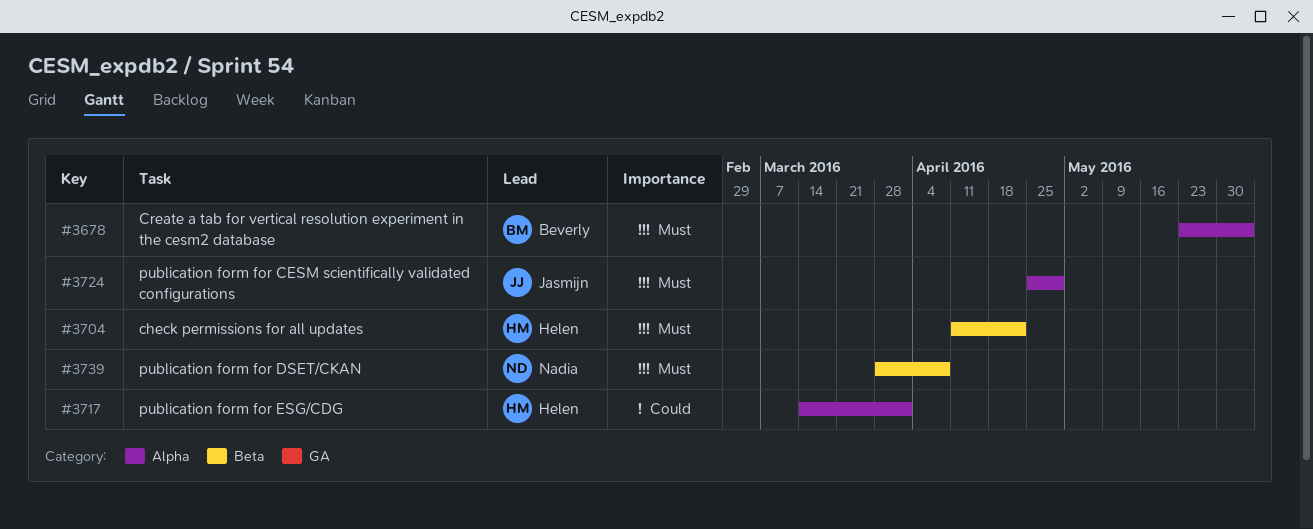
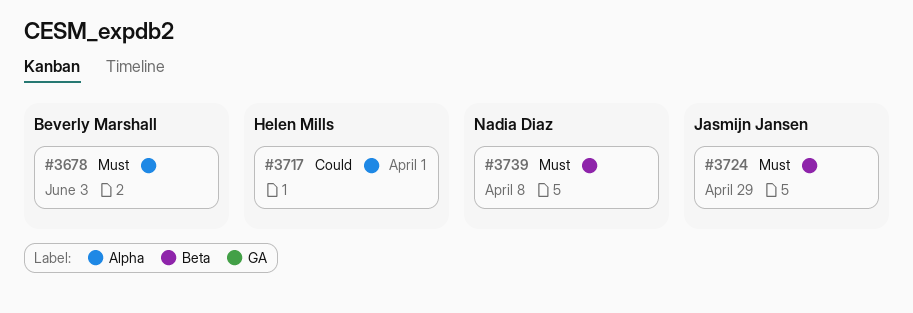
#3704: present -> none
#3724, label: Alpha -> Beta

